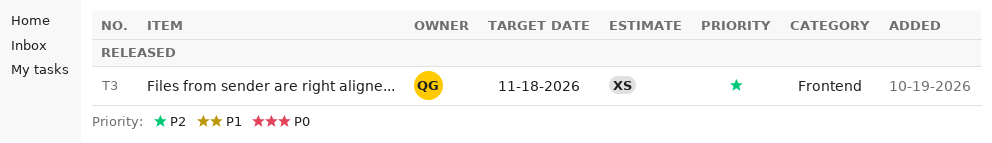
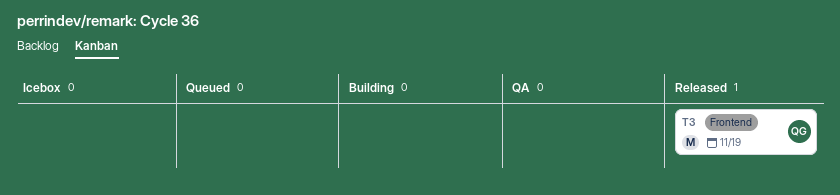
T3, estimate: XS -> M
T3, due: Nov 18 -> Nov 19

